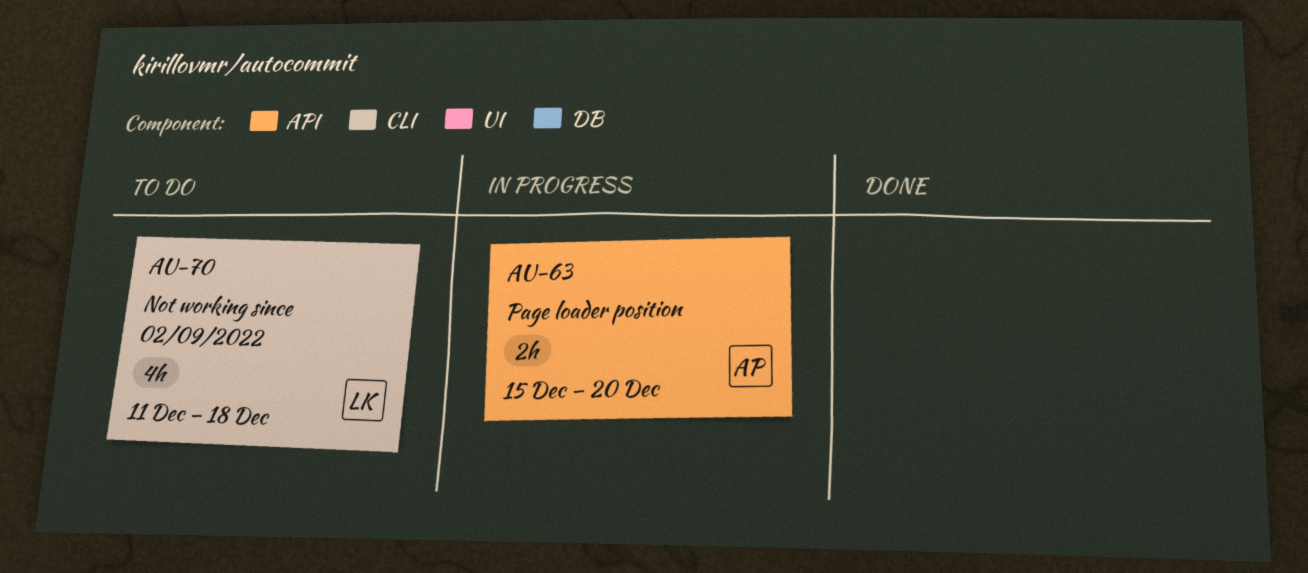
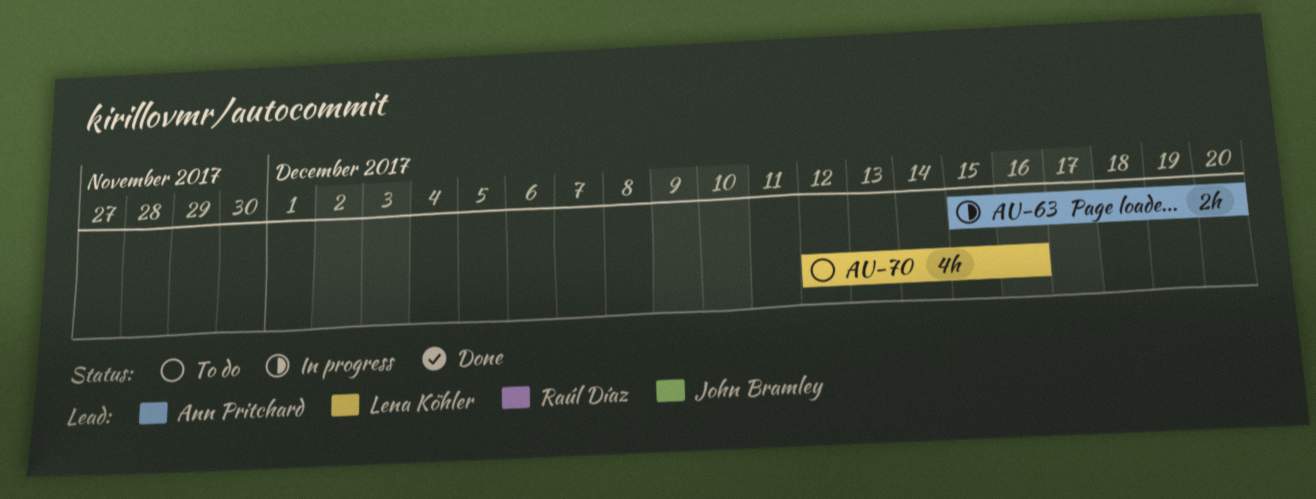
AU-70, start: Dec 11 -> Dec 12
AU-70, due: Dec 18 -> Dec 16

